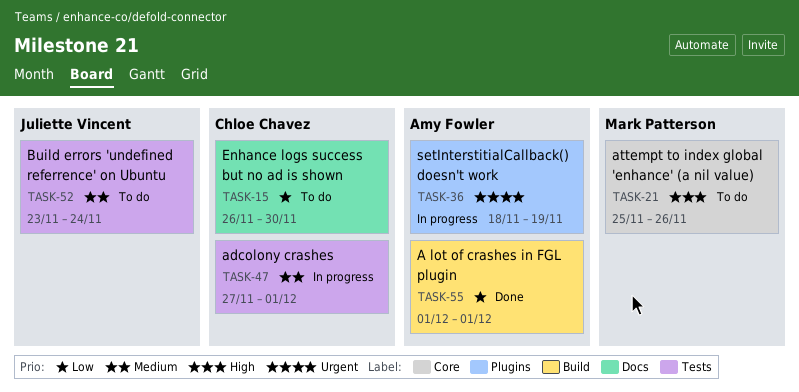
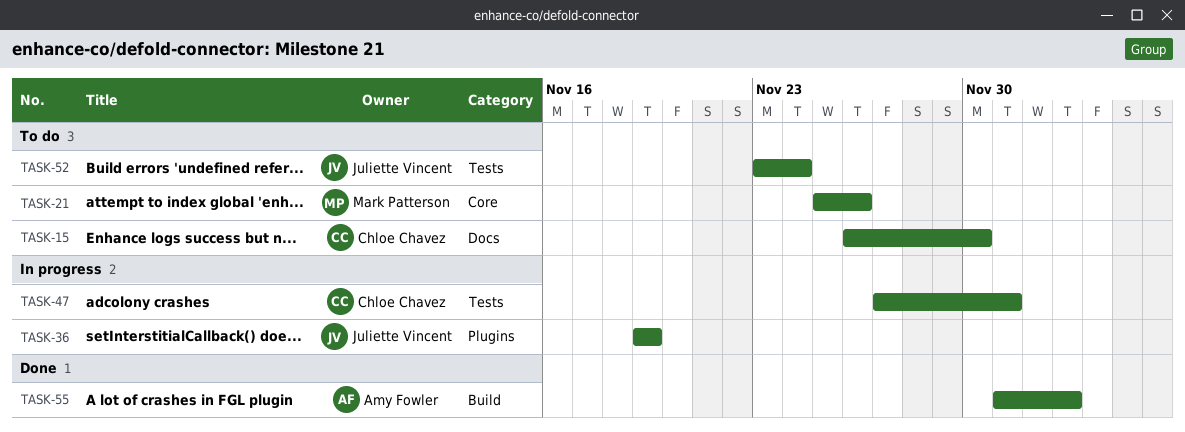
TASK-36, owner: Amy Fowler -> Juliette Vincent
TASK-36, start: Nov 18 -> Nov 19
TASK-55, due: Dec 1 -> Dec 3

